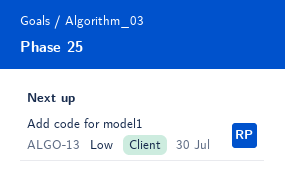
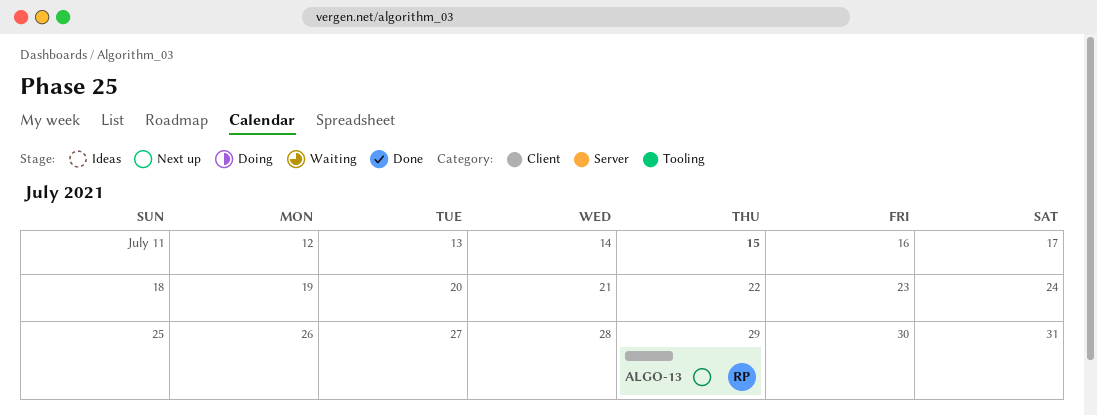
ALGO-13, due: Jul 30 -> Jul 29

